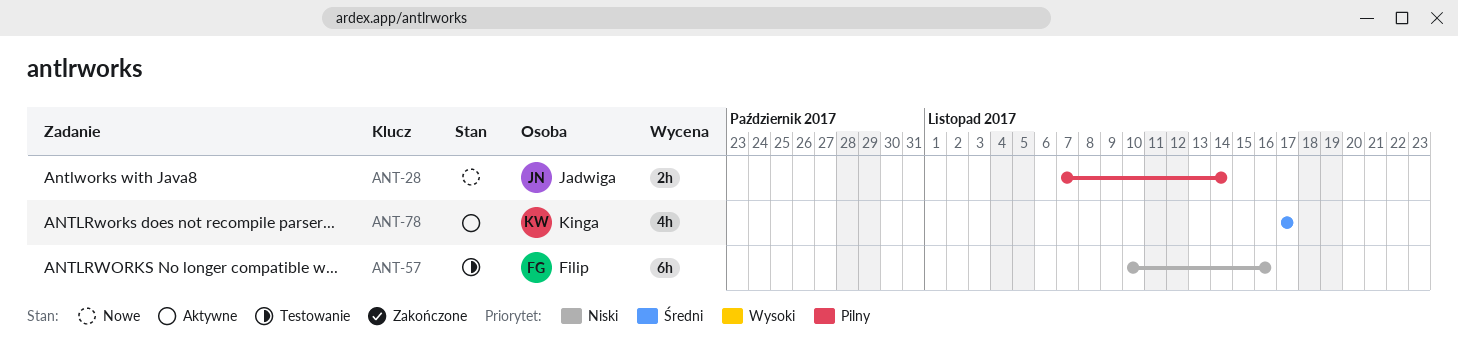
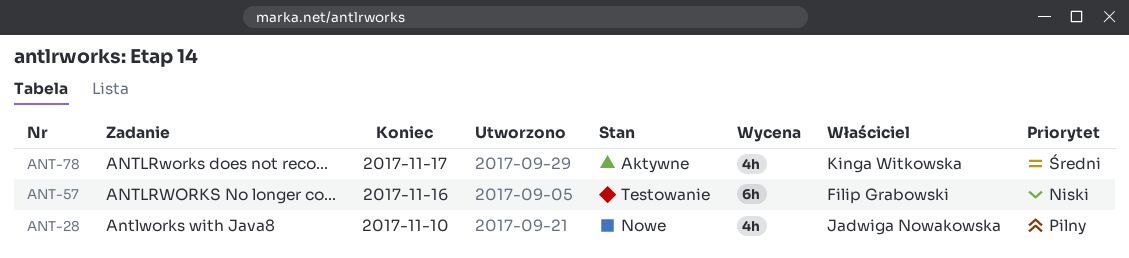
ANT-28, estimate: 2h -> 4h
ANT-28, due: Nov 14 -> Nov 10

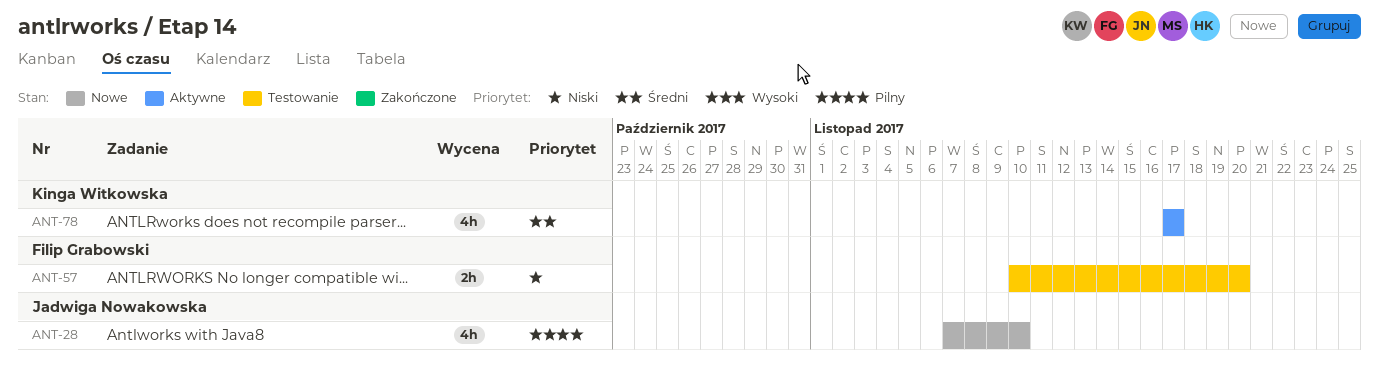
ANT-57, estimate: 6h -> 2h
ANT-57, due: Nov 16 -> Nov 20

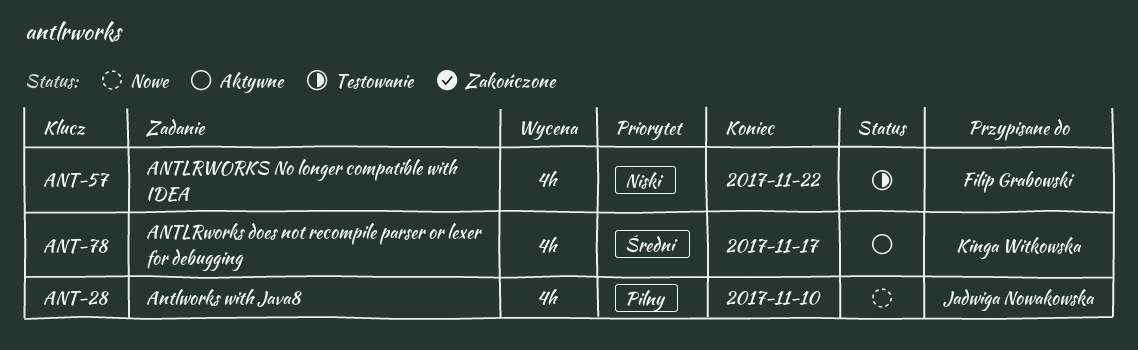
ANT-57, estimate: 2h -> 4h
ANT-57, due: Nov 20 -> Nov 22

